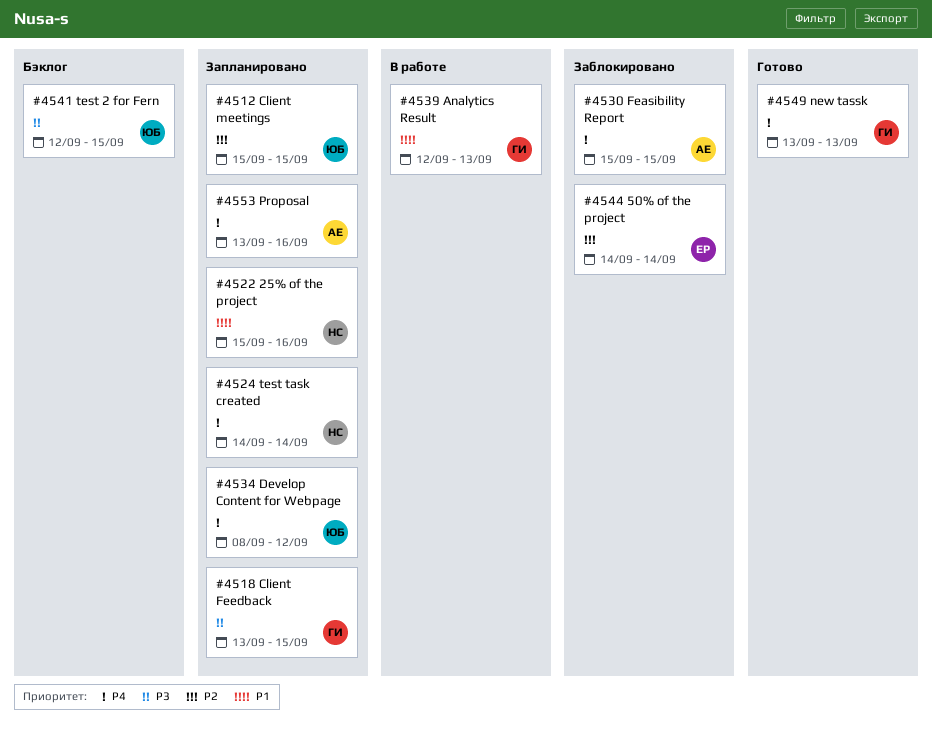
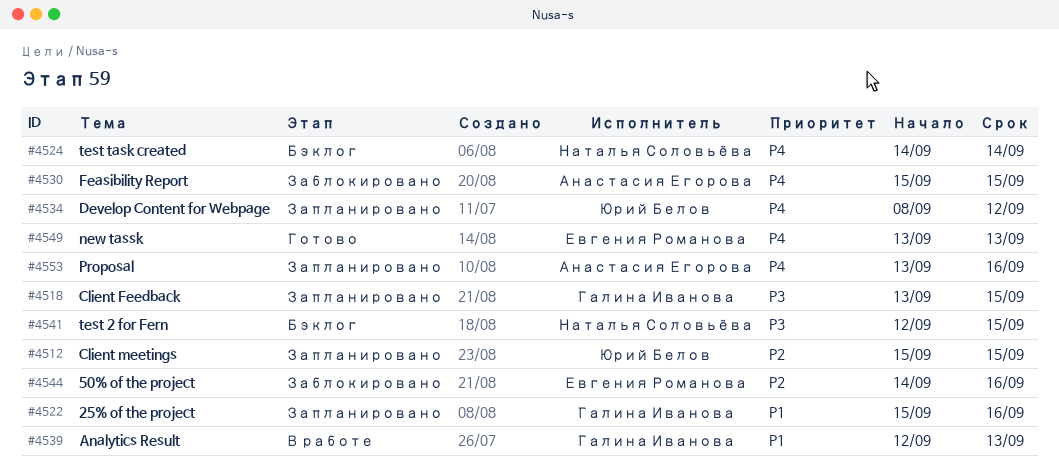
#4522, owner: Наталья Соловьёва -> Галина Иванова
#4524, status: Запланировано -> Бэклог
#4541, owner: Юрий Белов -> Наталья Соловьёва
#4544, due: Sep 14 -> Sep 16
#4549, owner: Галина Иванова -> Евгения Романова

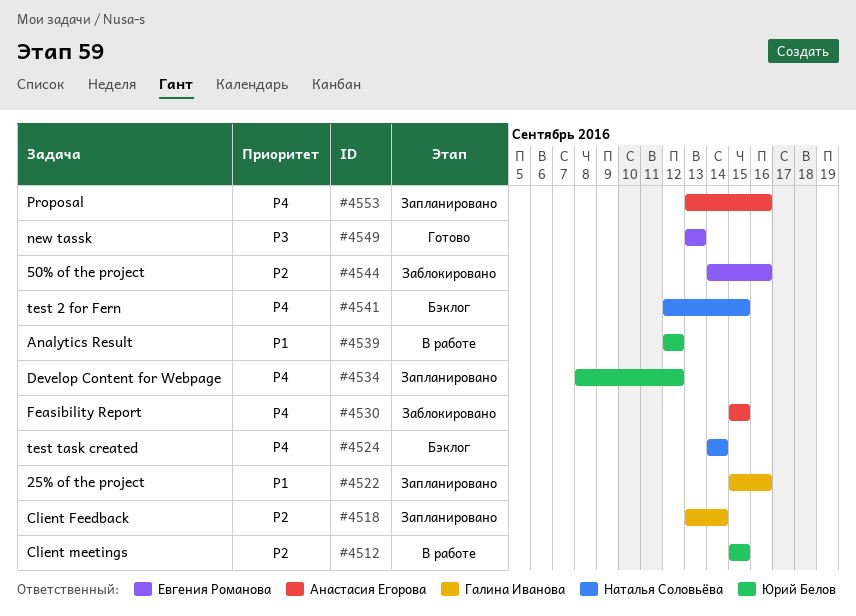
#4512, status: Запланировано -> В работе
#4518, priority: P3 -> P2
#4518, due: Sep 15 -> Sep 14
#4539, owner: Галина Иванова -> Юрий Белов
#4539, due: Sep 13 -> Sep 12
#4541, priority: P3 -> P4
#4549, priority: P4 -> P3

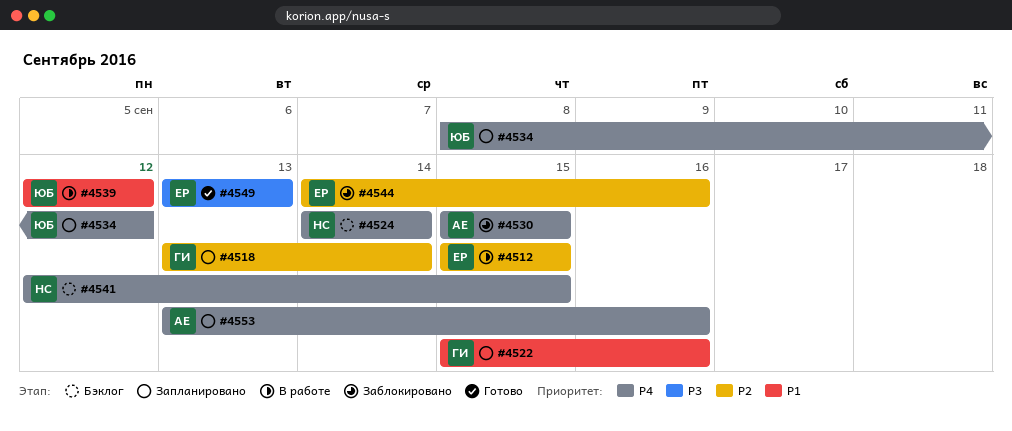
#4512, owner: Юрий Белов -> Евгения Романова

